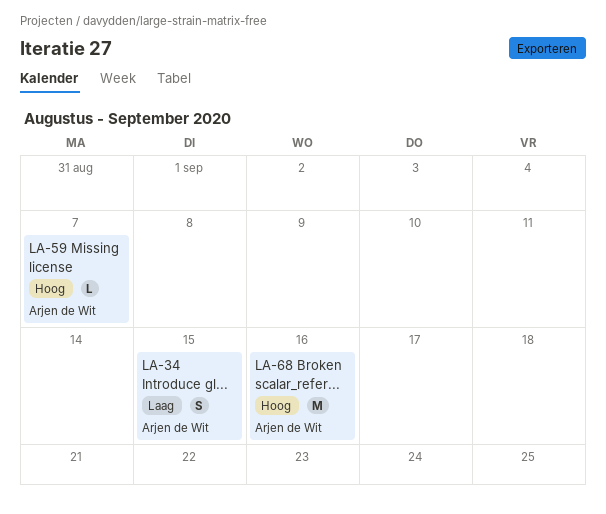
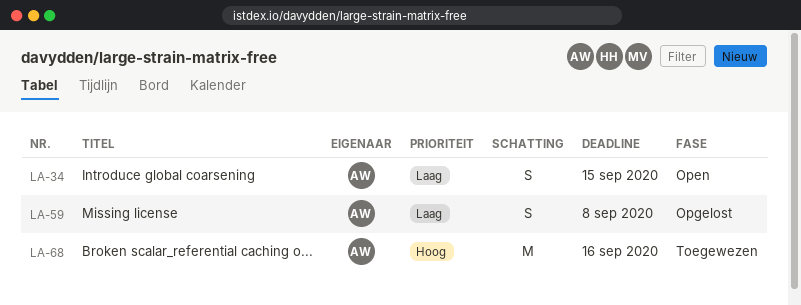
LA-59, priority: Hoog -> Laag
LA-59, estimate: L -> S
LA-59, due: Sep 7 -> Sep 8

